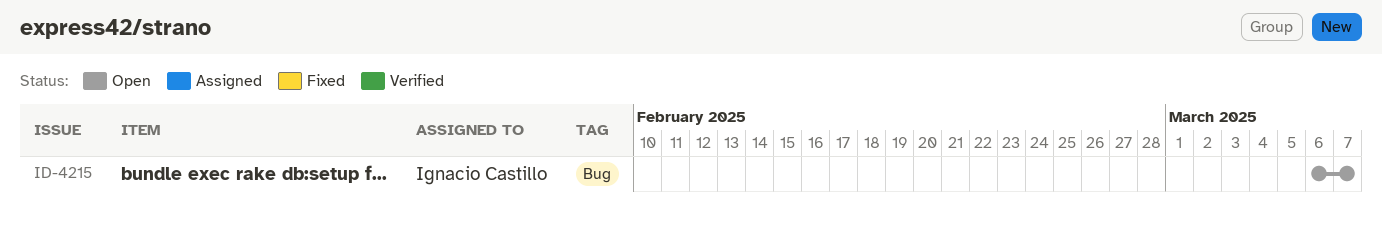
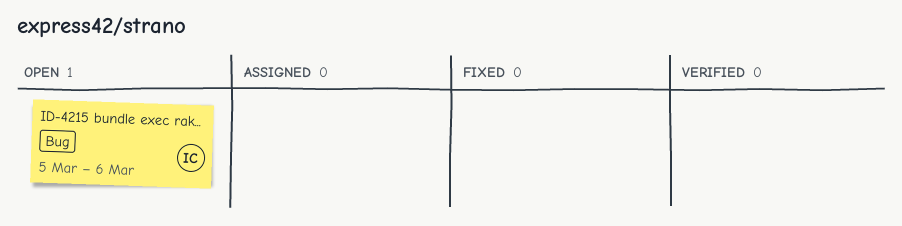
ID-4215, start: Mar 6 -> Mar 5
ID-4215, due: Mar 7 -> Mar 6

